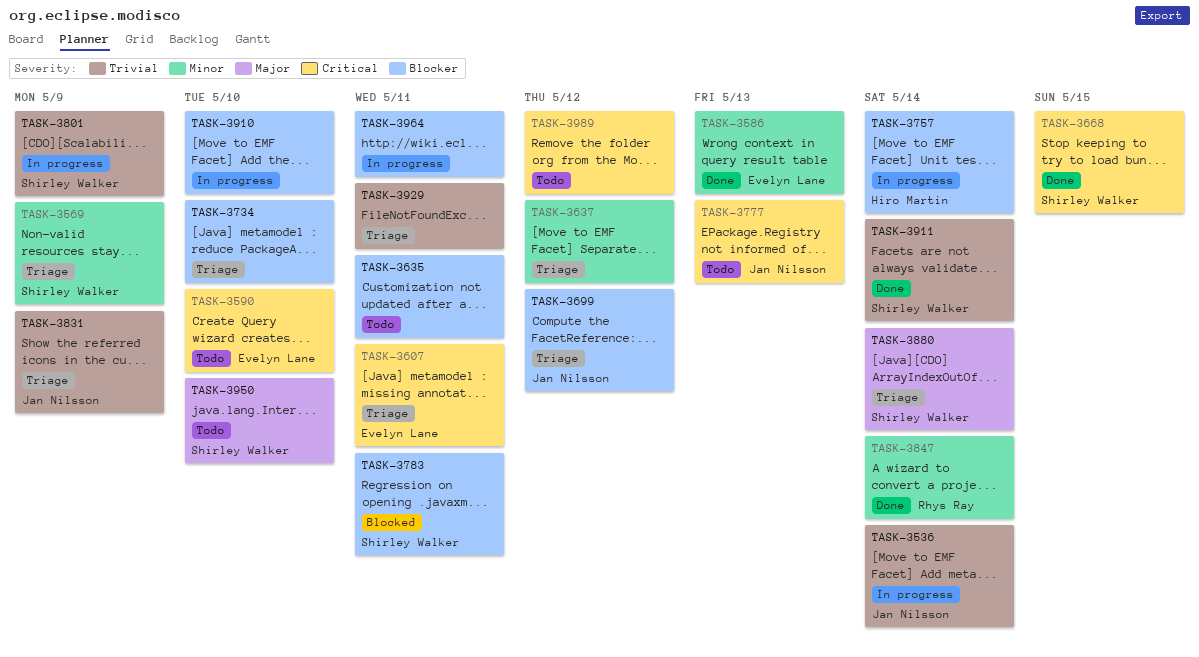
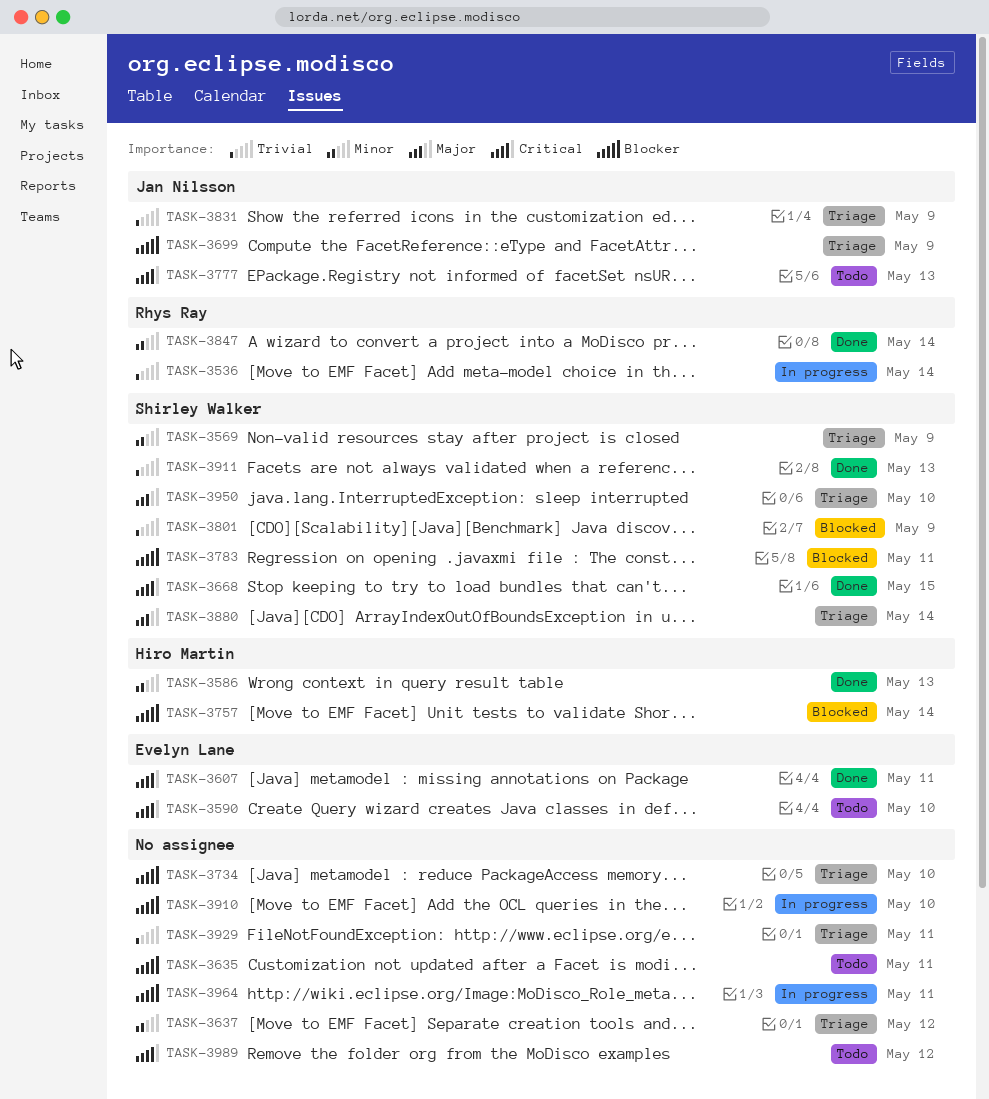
TASK-3536, owner: Jan Nilsson -> Rhys Ray
TASK-3586, owner: Evelyn Lane -> Hiro Martin
TASK-3607, status: Triage -> Done
TASK-3699, due: May 12 -> May 9
TASK-3757, status: In progress -> Blocked
TASK-3801, status: In progress -> Blocked
TASK-3911, due: May 14 -> May 13
TASK-3950, status: Todo -> Triage

